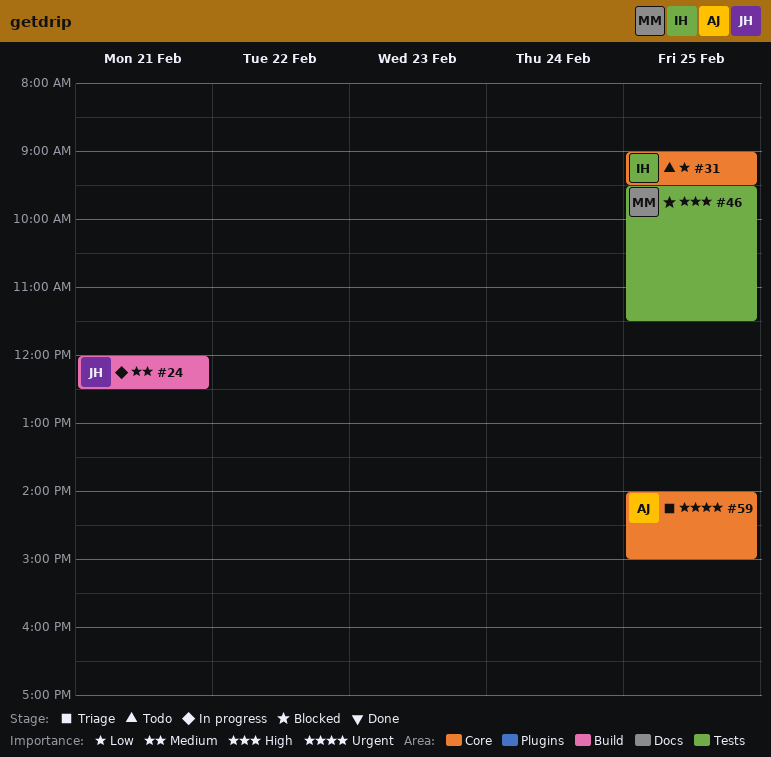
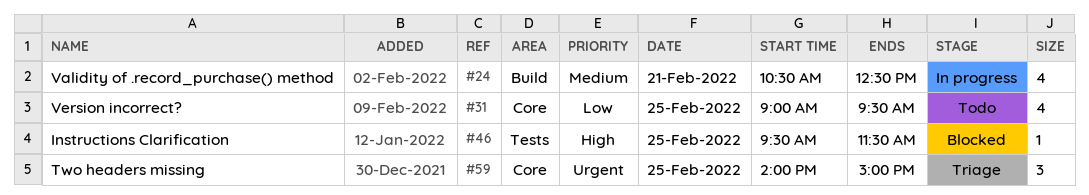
#24, begins: 12:00 -> 10:30

